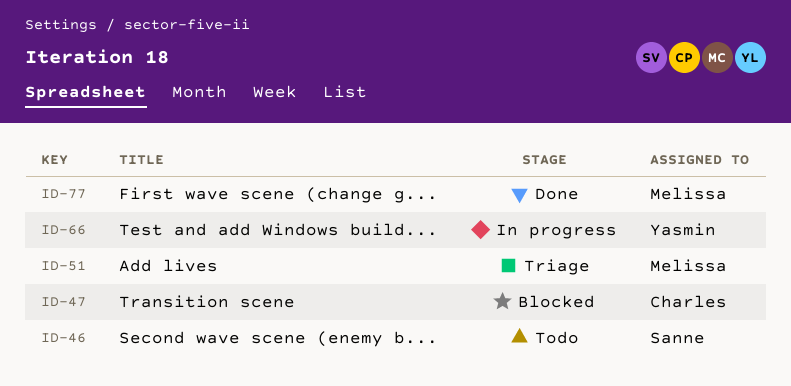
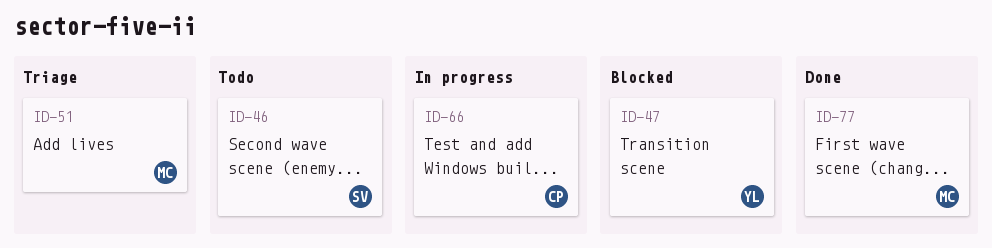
ID-47, owner: Charles -> Yasmin
ID-66, owner: Yasmin -> Charles

